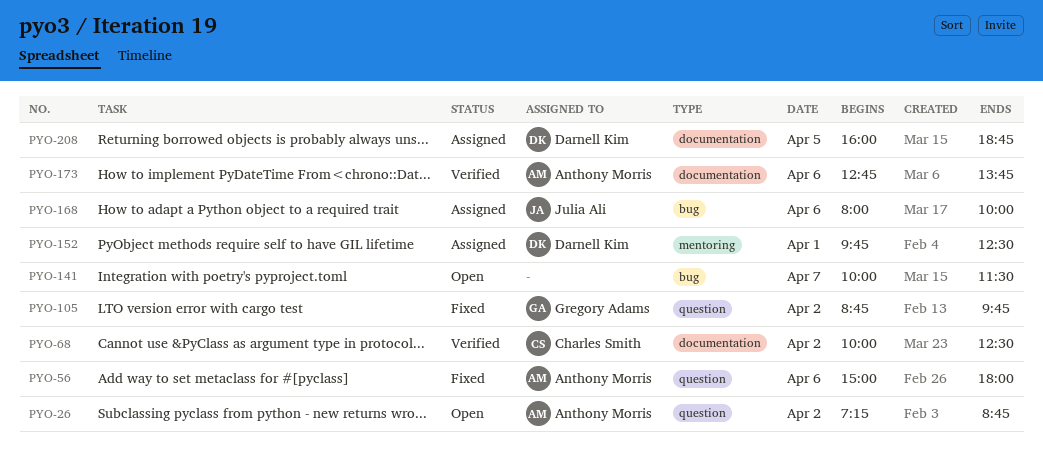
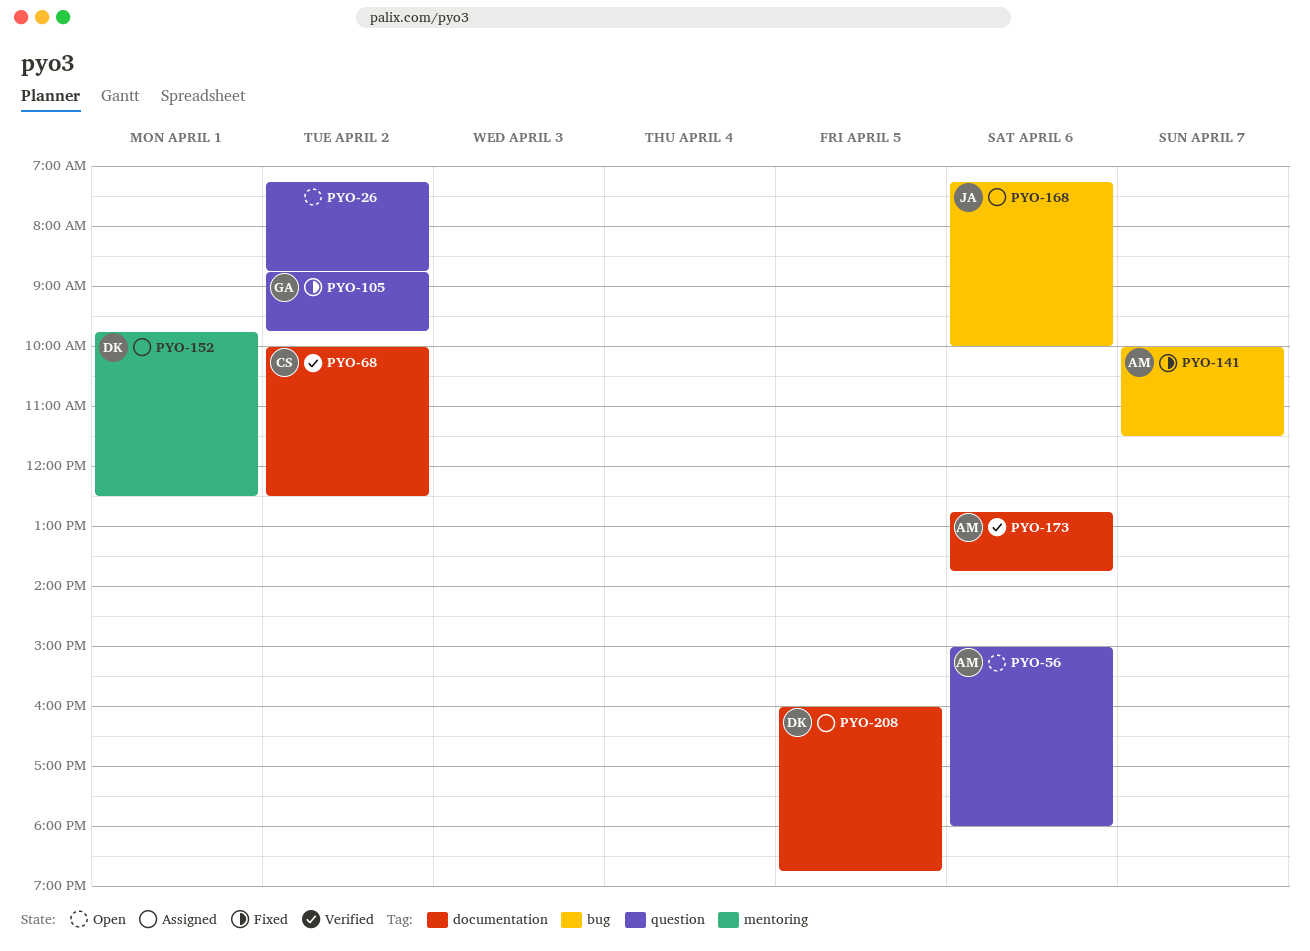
PYO-26, owner: Anthony Morris -> none
PYO-56, status: Fixed -> Open
PYO-141, status: Open -> Fixed
PYO-141, owner: none -> Anthony Morris
PYO-168, begins: 08:00 -> 07:15

